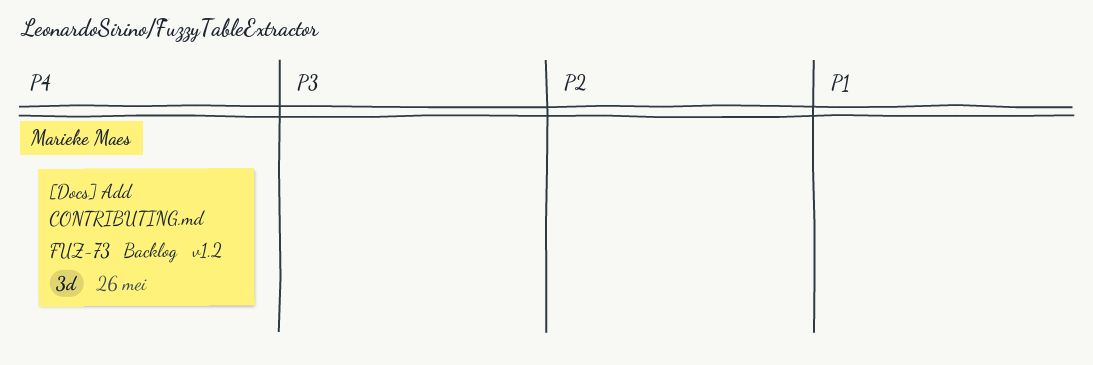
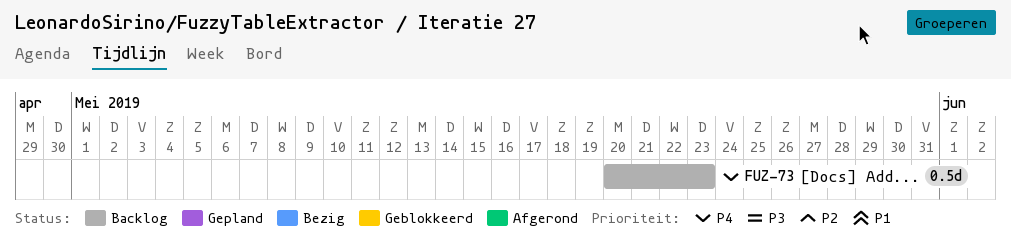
FUZ-73, estimate: 3d -> 0.5d
FUZ-73, due: May 26 -> May 23

